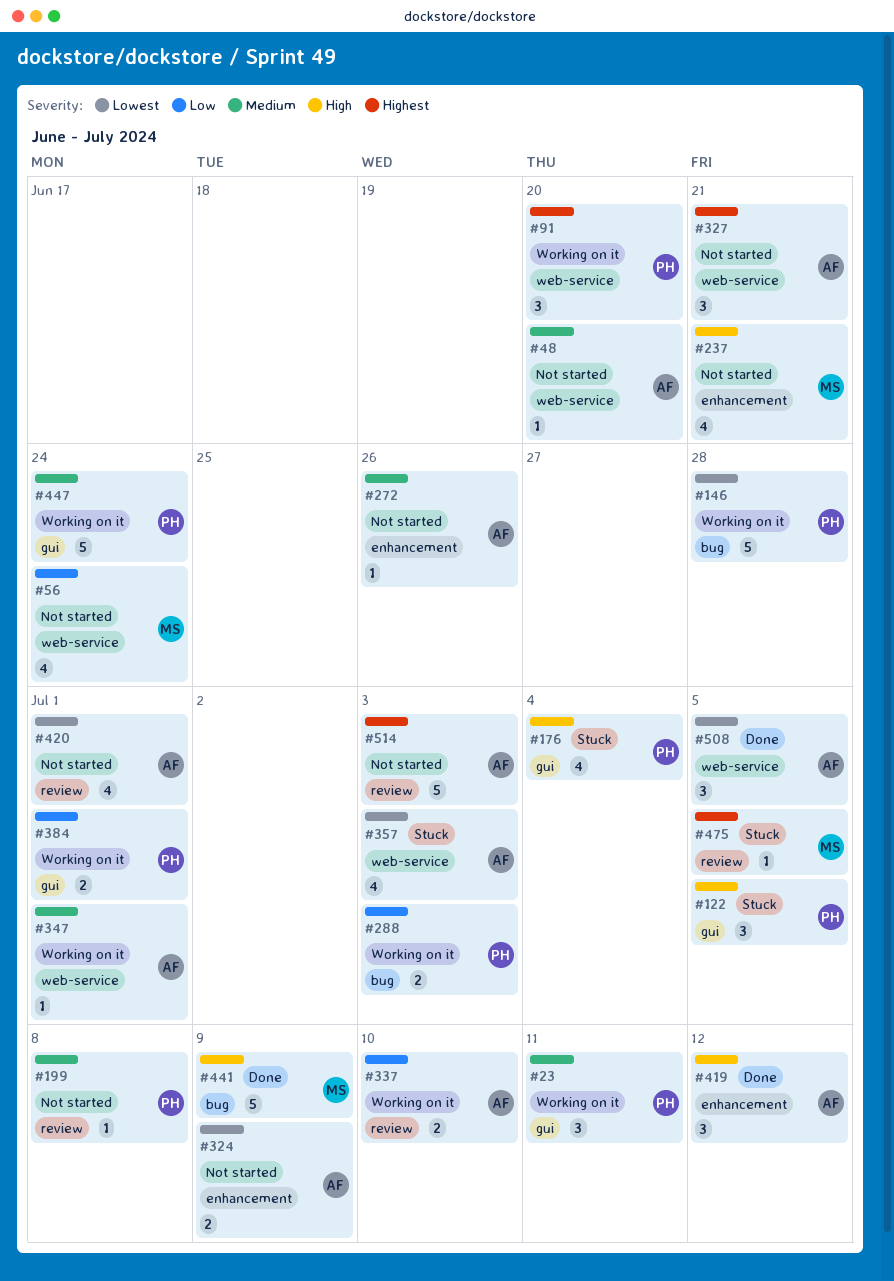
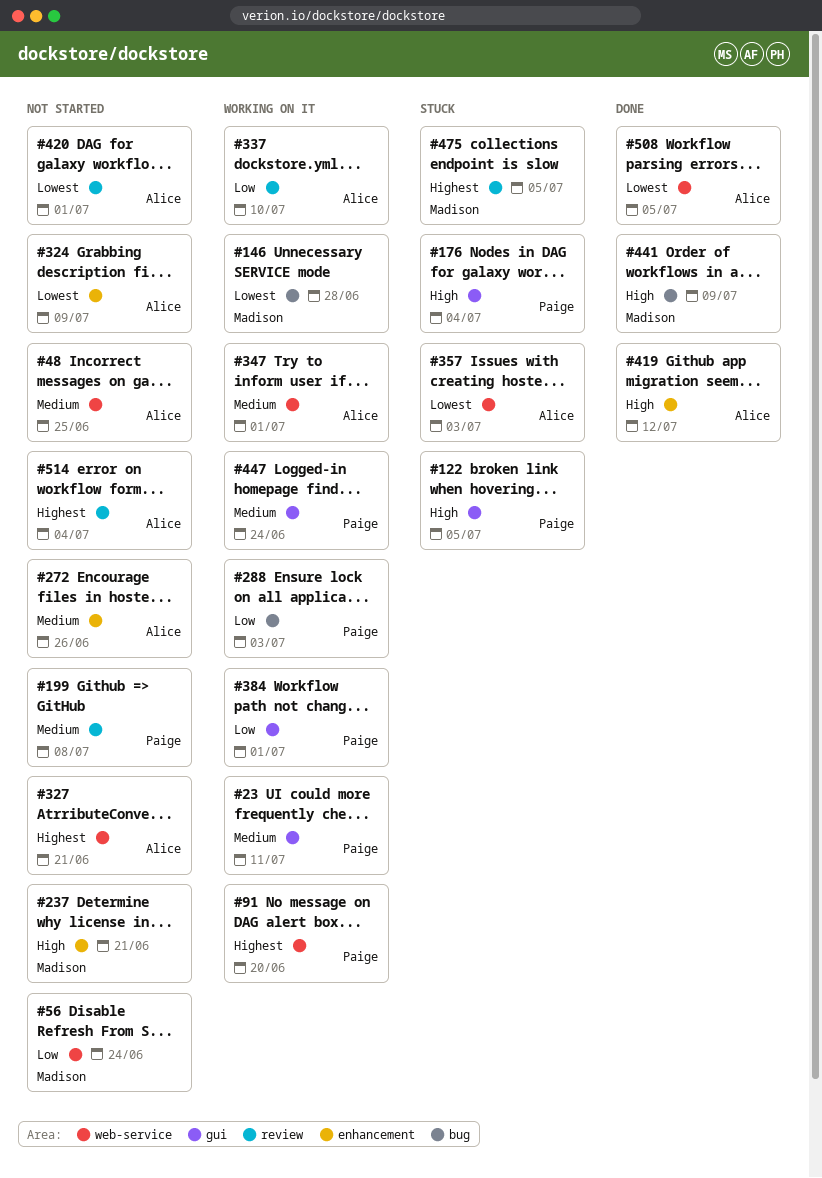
#48, due: Jun 20 -> Jun 25
#146, owner: Paige -> Madison
#514, due: Jul 3 -> Jul 4

